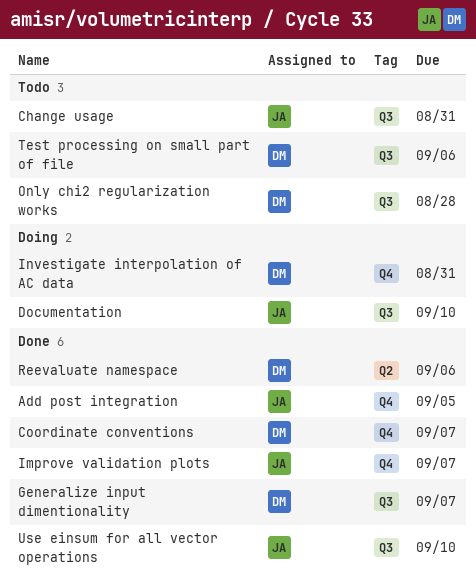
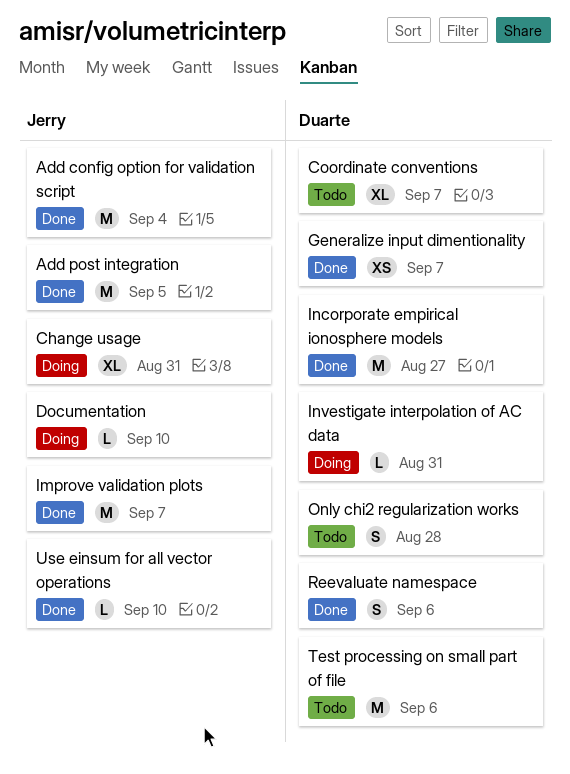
Add config option for validation script: none -> present
Change usage, status: Todo -> Doing
Coordinate conventions, status: Done -> Todo
Incorporate empirical ionosphere models: none -> present

